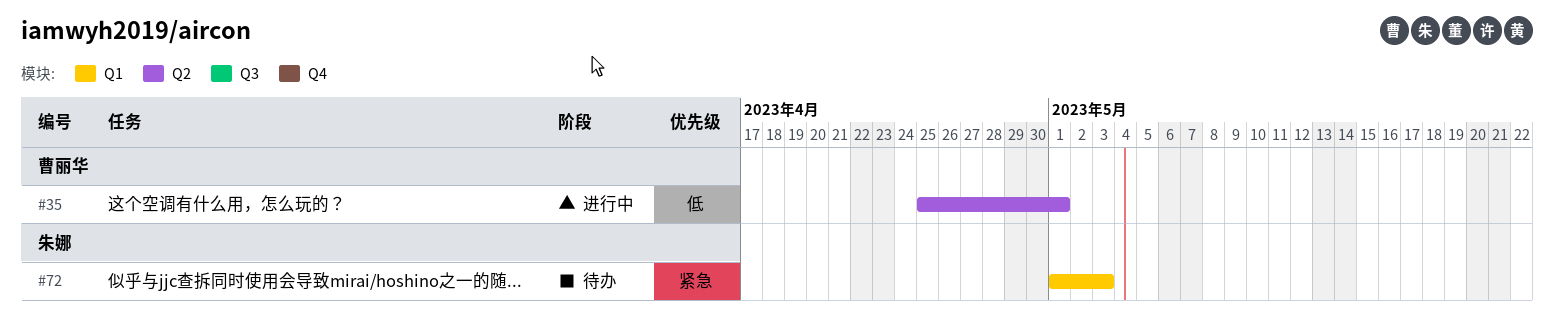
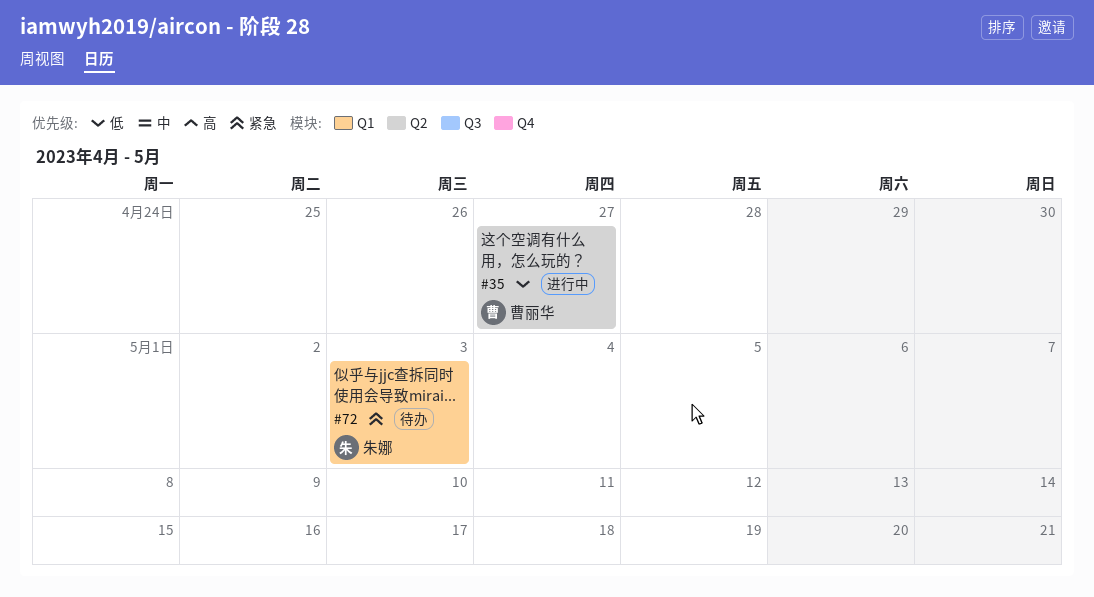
#35, due: May 1 -> Apr 27

